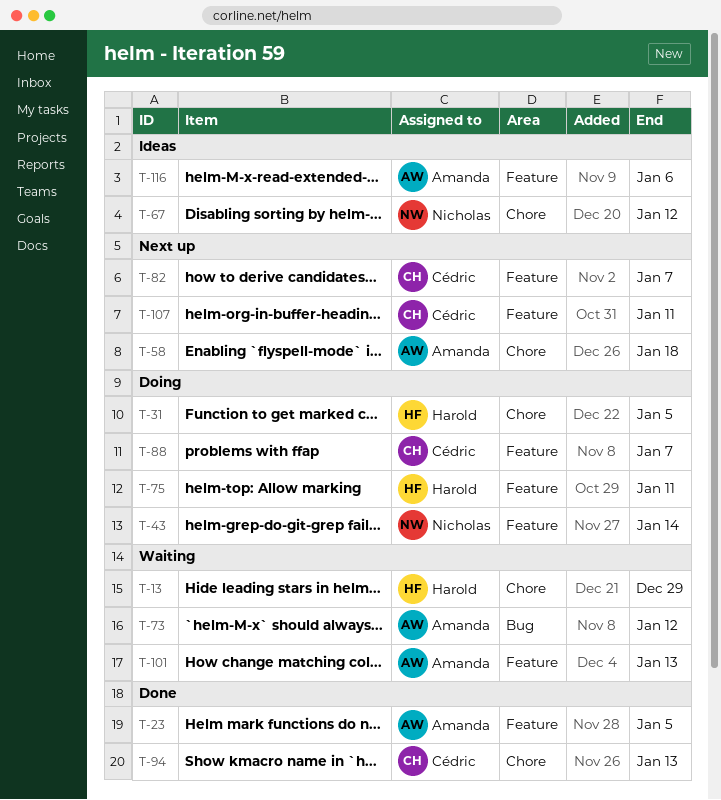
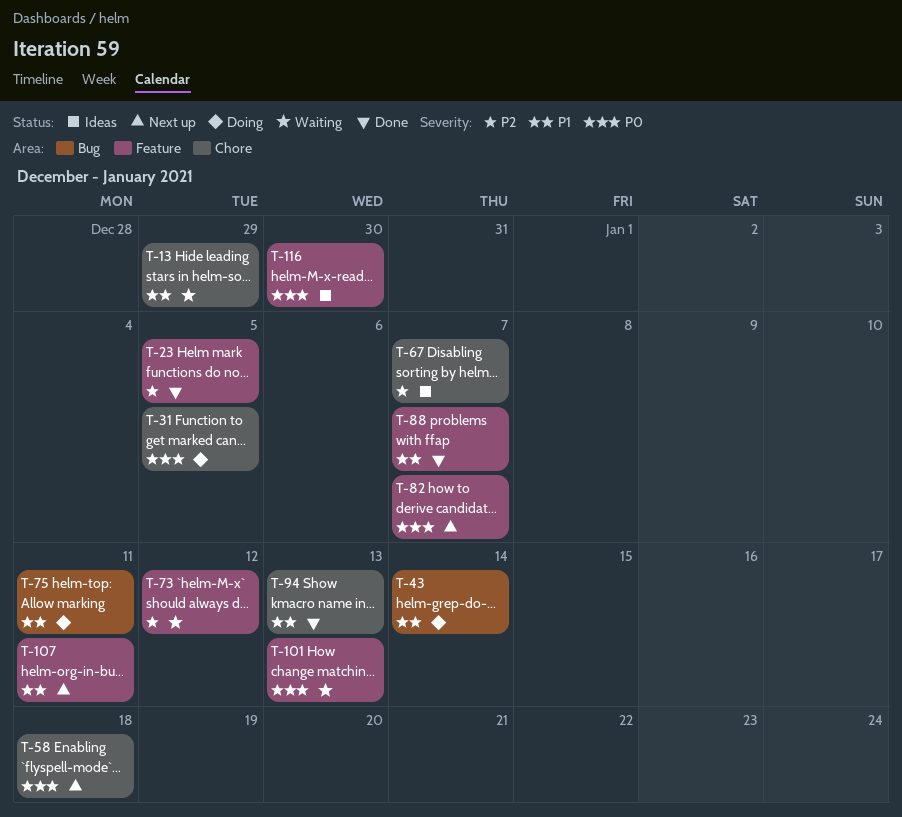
T-43, label: Feature -> Bug
T-67, due: Jan 12 -> Jan 7
T-73, label: Bug -> Feature
T-75, label: Feature -> Bug
T-88, status: Doing -> Done
T-116, due: Jan 6 -> Dec 30

